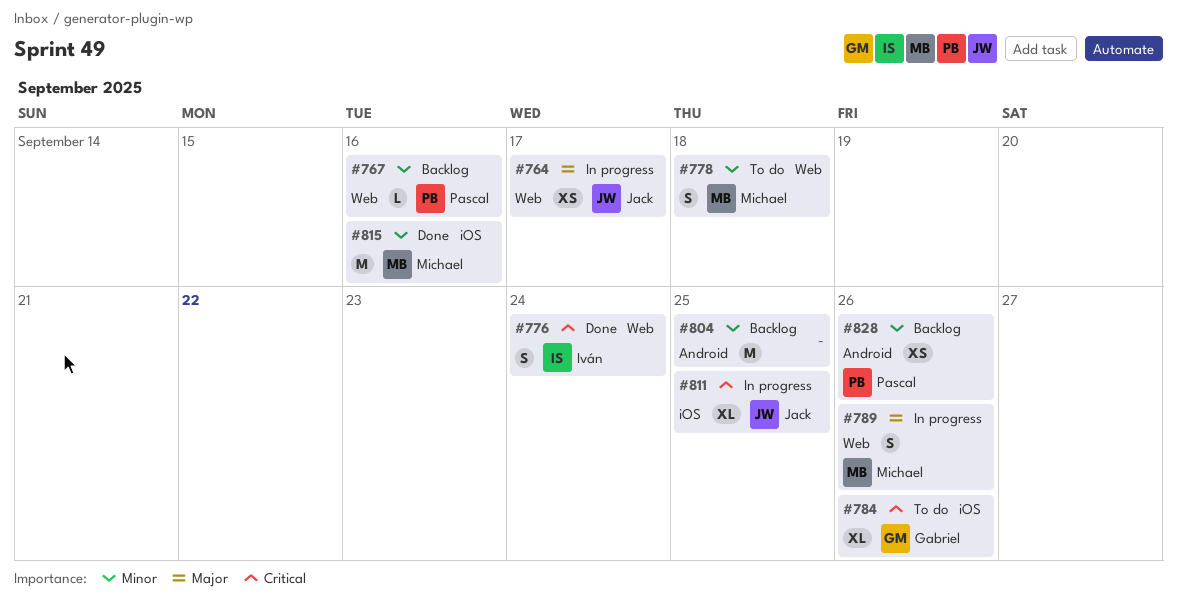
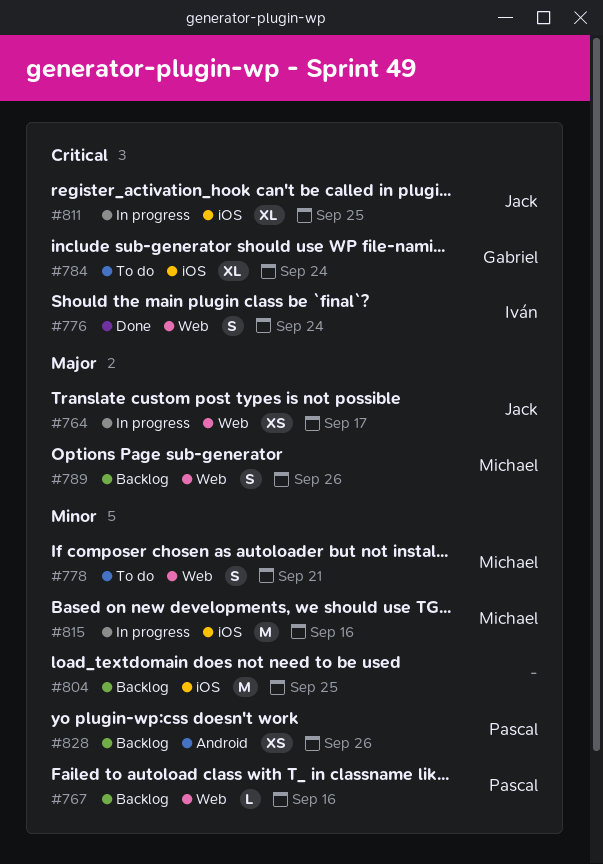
#778, due: Sep 18 -> Sep 21
#784, due: Sep 26 -> Sep 24
#789, status: In progress -> Backlog
#804, label: Android -> iOS
#815, status: Done -> In progress

